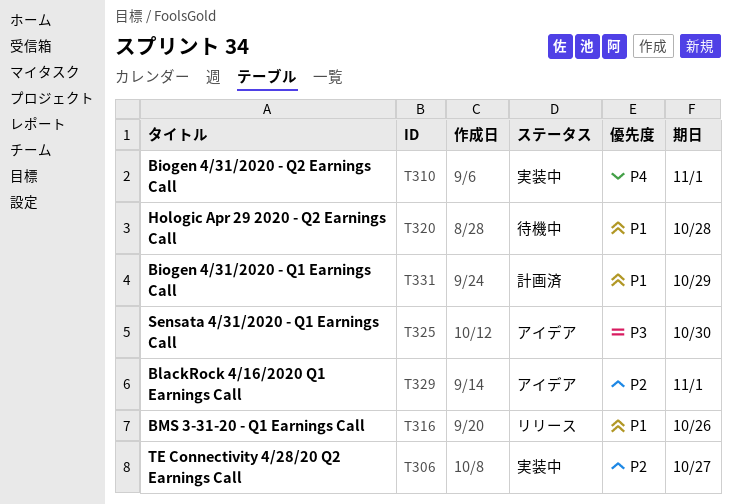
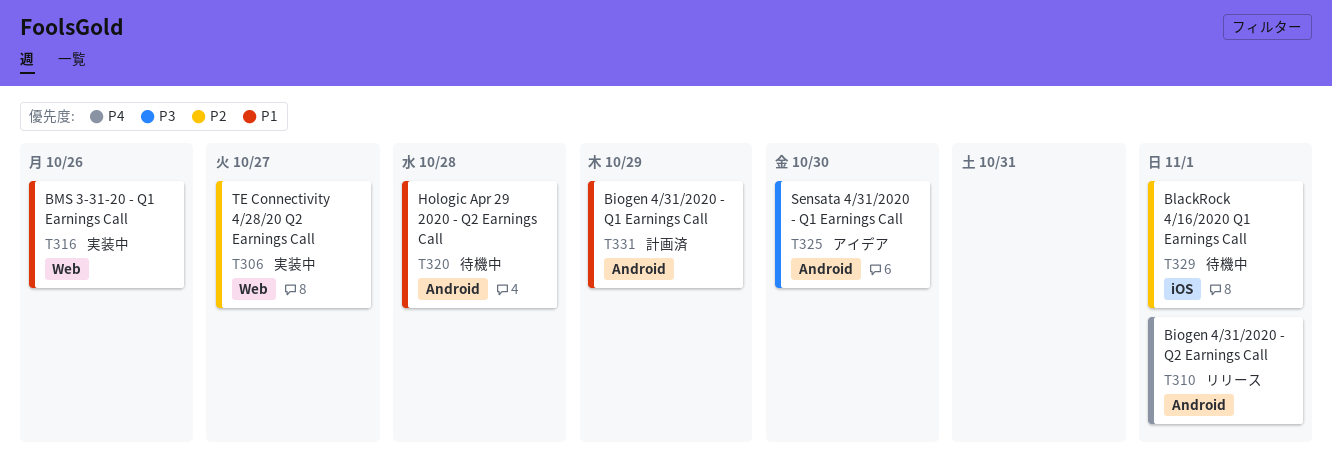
T310, status: 実装中 -> リリース
T316, status: リリース -> 実装中
T329, status: アイデア -> 待機中

